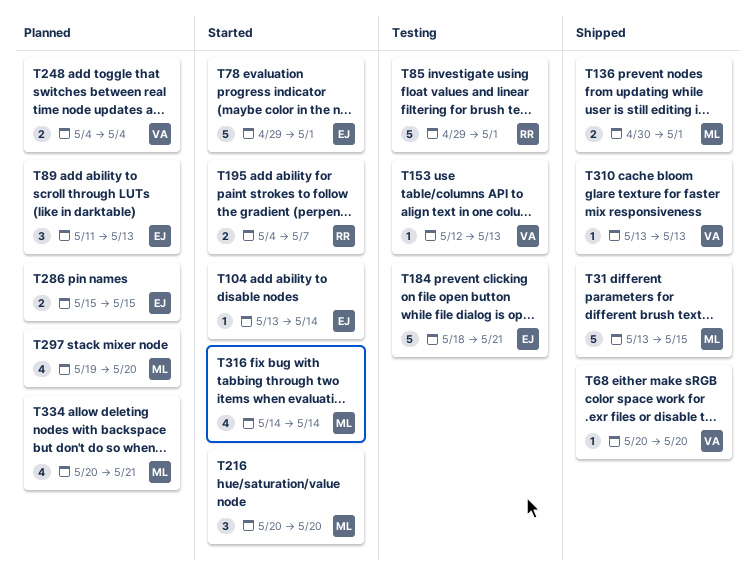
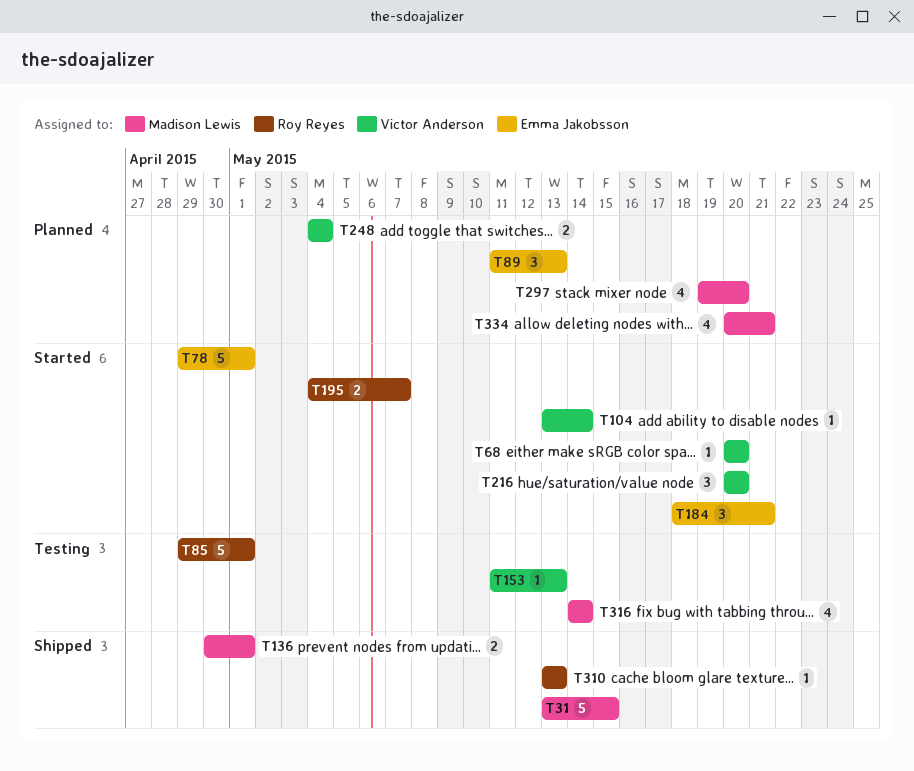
T68, status: Shipped -> Started
T104, owner: Emma Jakobsson -> Victor Anderson
T153, start: May 12 -> May 11
T184, status: Testing -> Started
T184, estimate: 5 -> 3
T216, owner: Madison Lewis -> Victor Anderson
T286: present -> none
T310, owner: Victor Anderson -> Roy Reyes
T316, status: Started -> Testing

